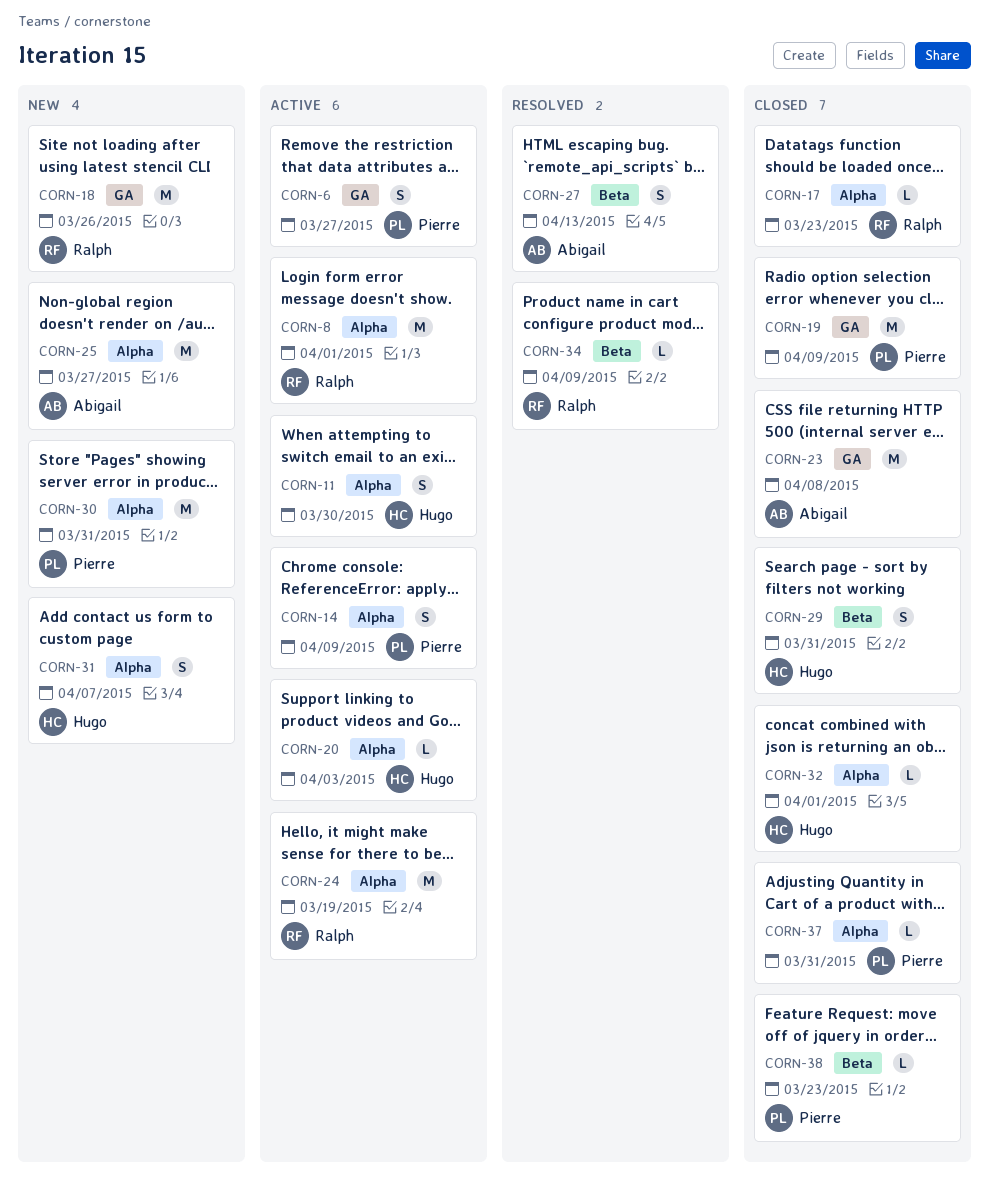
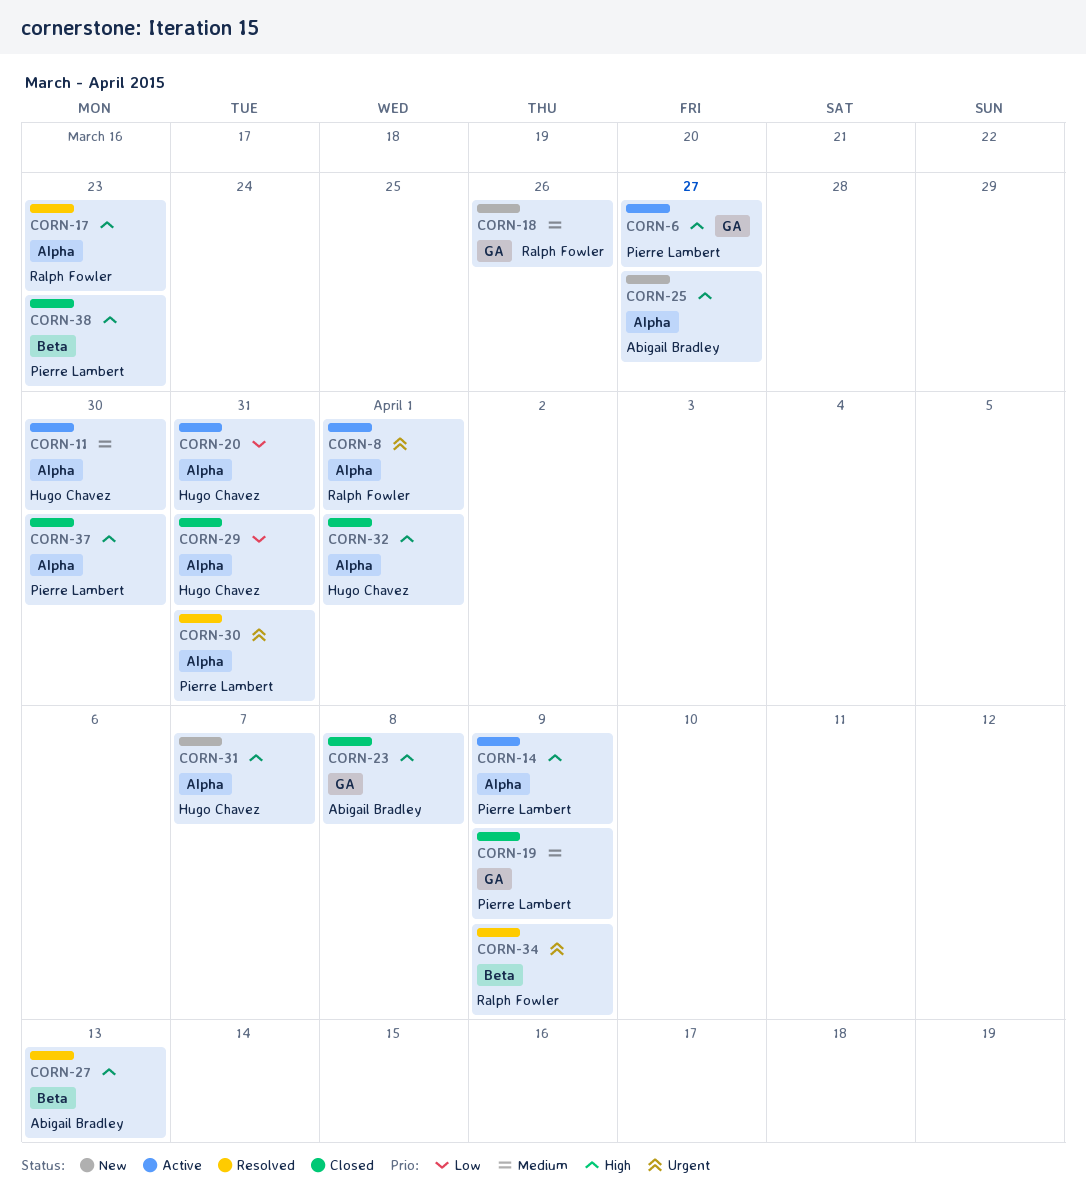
CORN-17, status: Closed -> Resolved
CORN-20, due: Apr 3 -> Mar 31
CORN-24: present -> none
CORN-29, label: Beta -> Alpha
CORN-30, status: New -> Resolved
CORN-37, due: Mar 31 -> Mar 30

